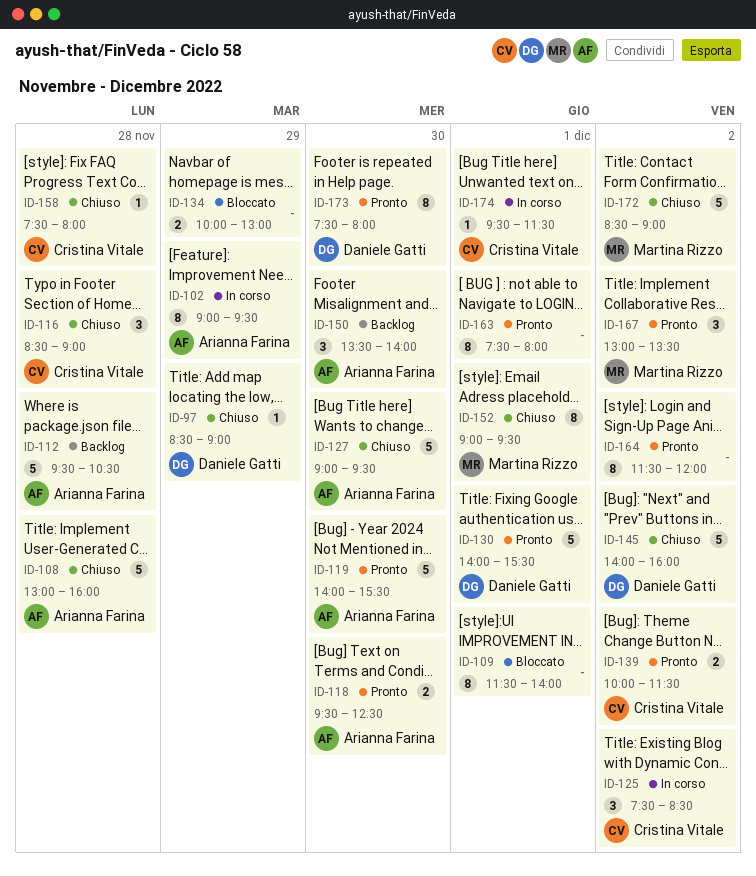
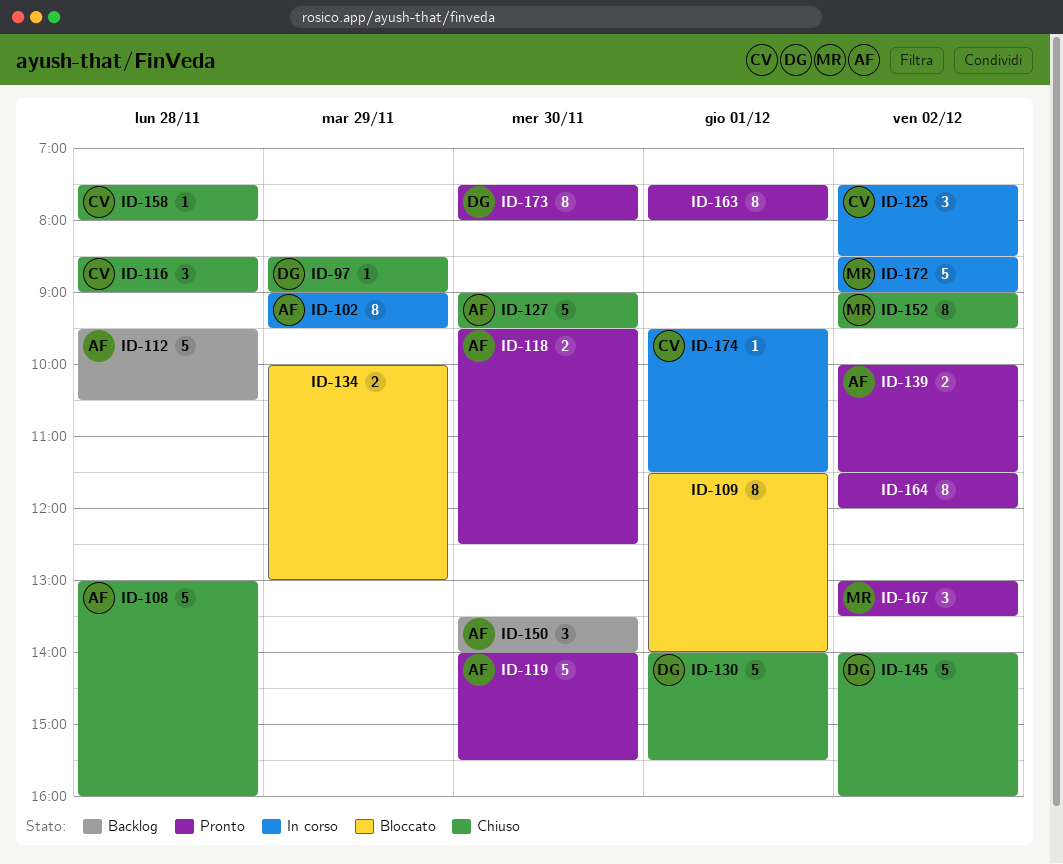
ID-130, status: Pronto -> Chiuso
ID-139, owner: Cristina Vitale -> Arianna Farina
ID-152, day: Dec 1 -> Dec 2
ID-172, status: Chiuso -> In corso

